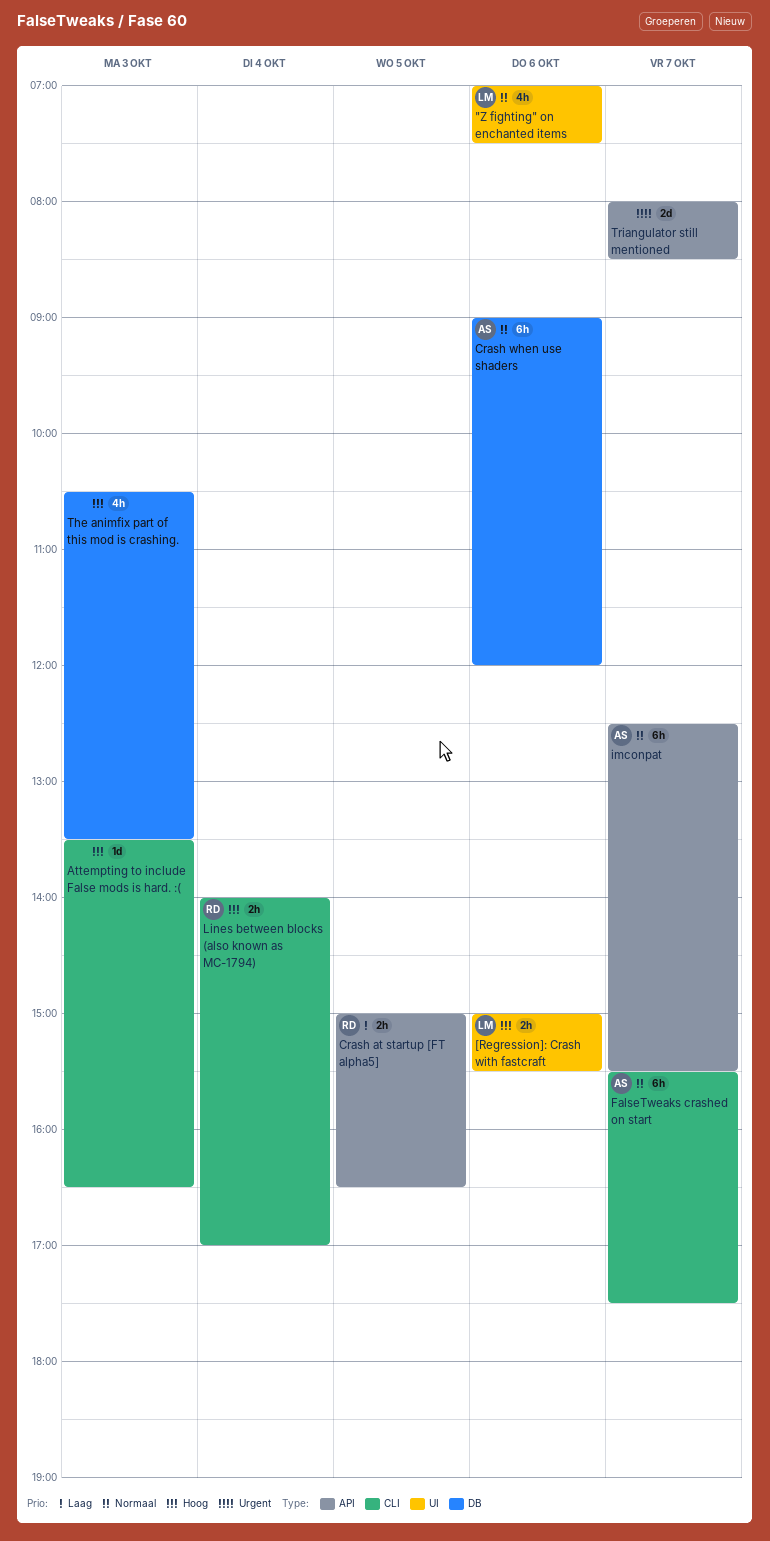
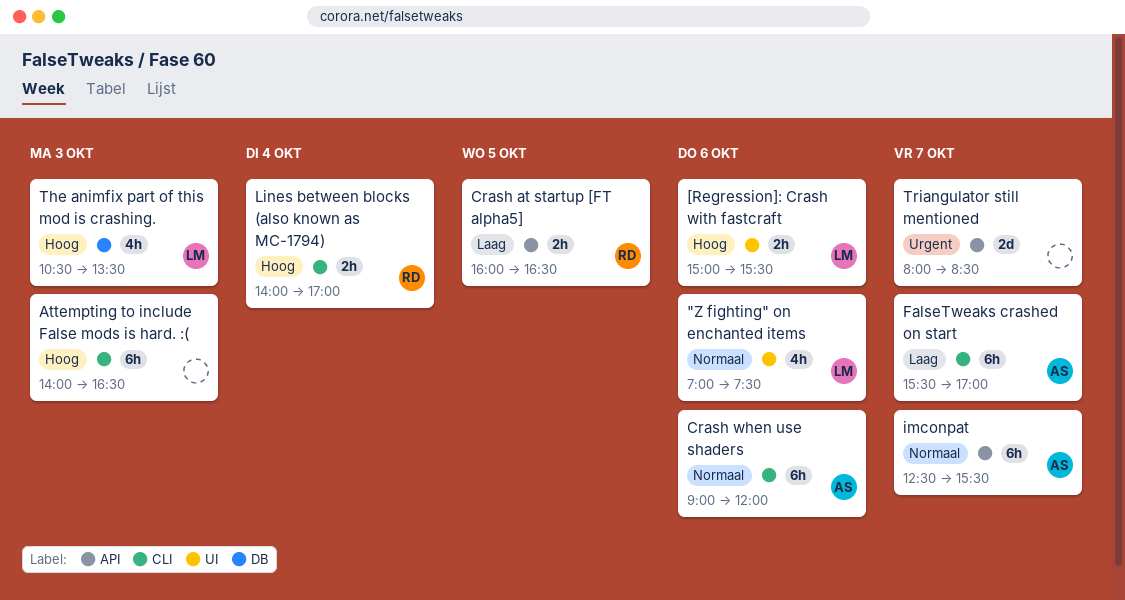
Attempting to include False mods is hard. :(, estimate: 1d -> 6h
Attempting to include False mods is hard. :(, begins: 13:30 -> 14:00
Crash at startup [FT alpha5], begins: 15:00 -> 16:00
Crash when use shaders, label: DB -> CLI
FalseTweaks crashed on start, priority: Normaal -> Laag
FalseTweaks crashed on start, ends: 17:30 -> 17:00
The animfix part of this mod is crashing., owner: none -> LM

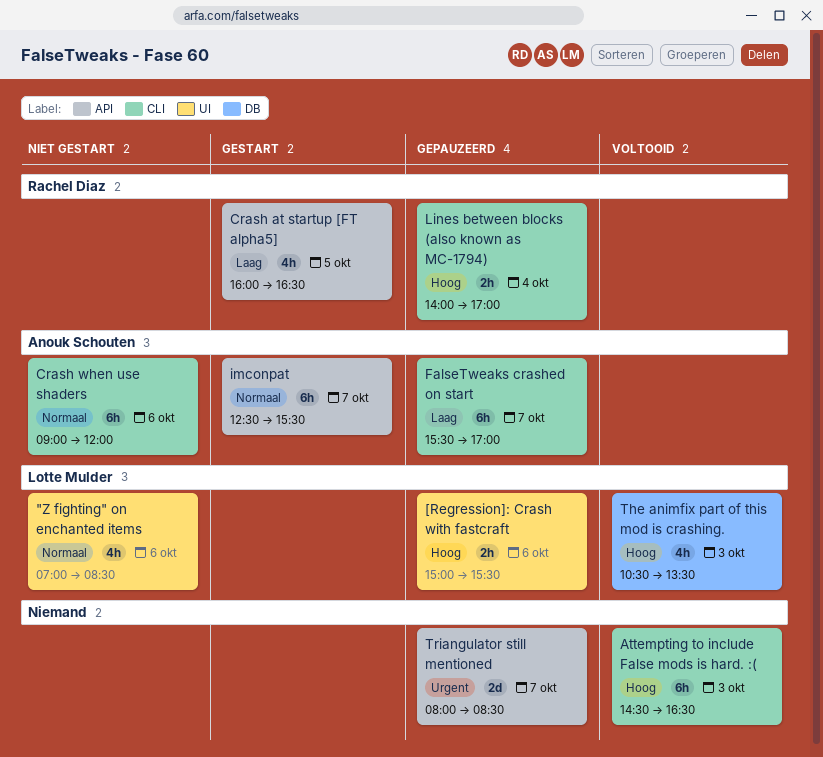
"Z fighting" on enchanted items, ends: 07:30 -> 08:30
Attempting to include False mods is hard. :(, begins: 14:00 -> 14:30
Crash at startup [FT alpha5], estimate: 2h -> 4h

